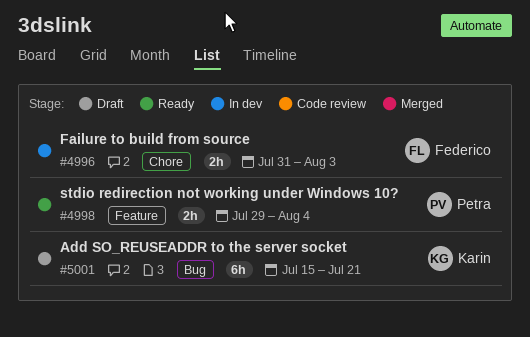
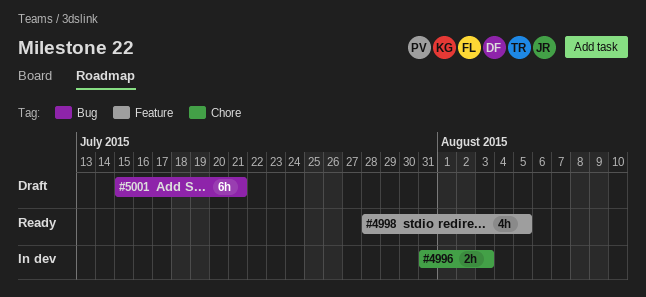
#4998, estimate: 2h -> 4h
#4998, start: Jul 29 -> Jul 28
#4998, due: Aug 4 -> Aug 5

